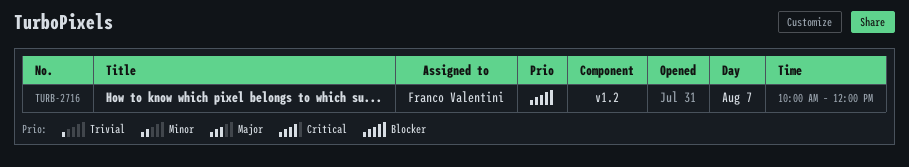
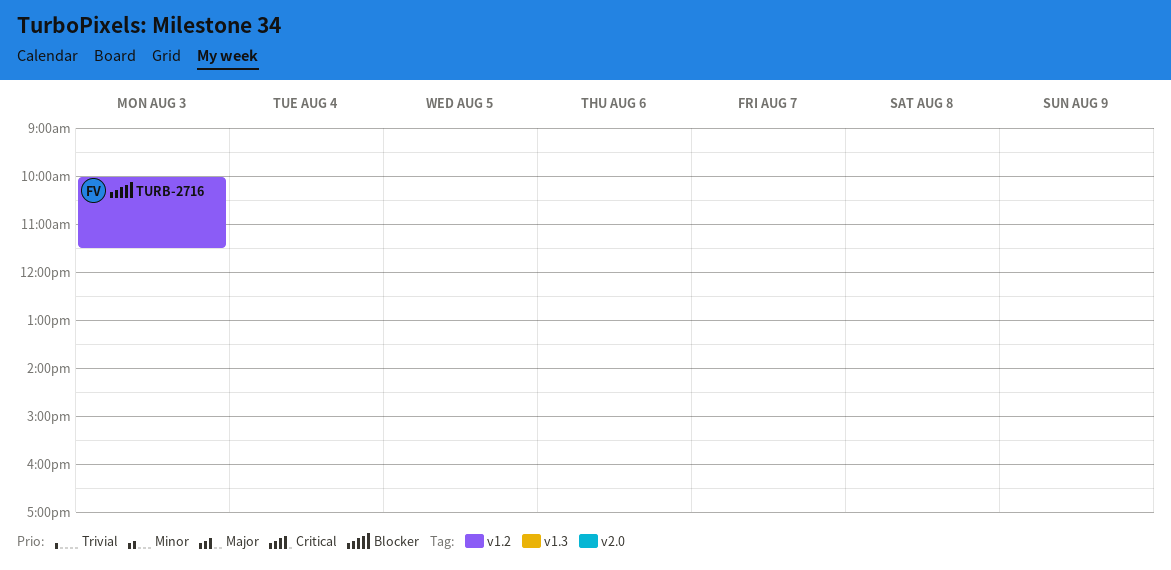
TURB-2716, day: Aug 7 -> Aug 3
TURB-2716, ends: 12:00 -> 11:30

